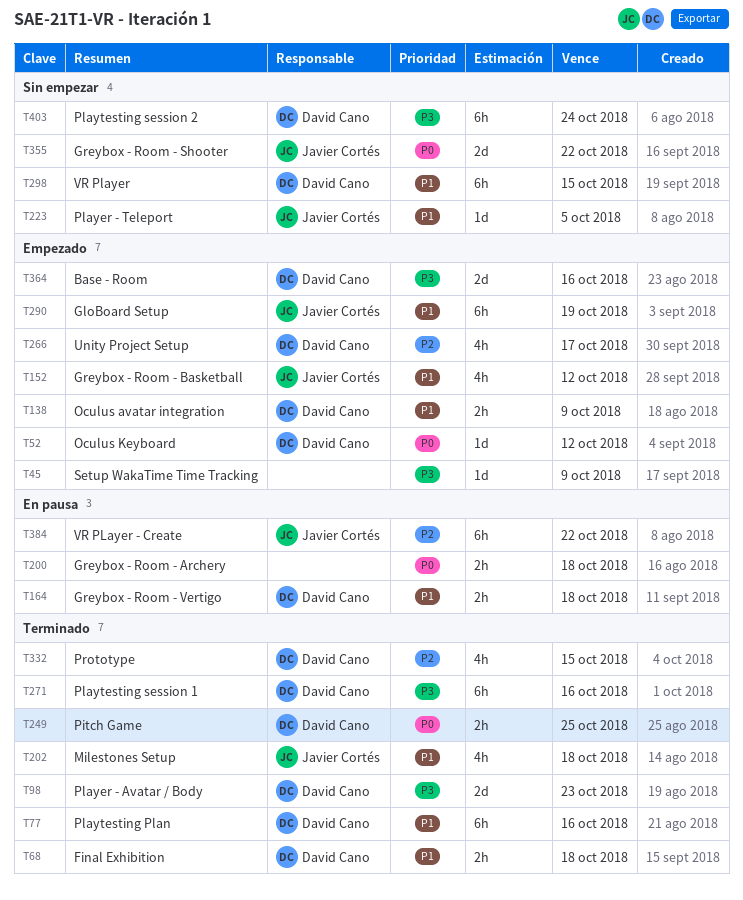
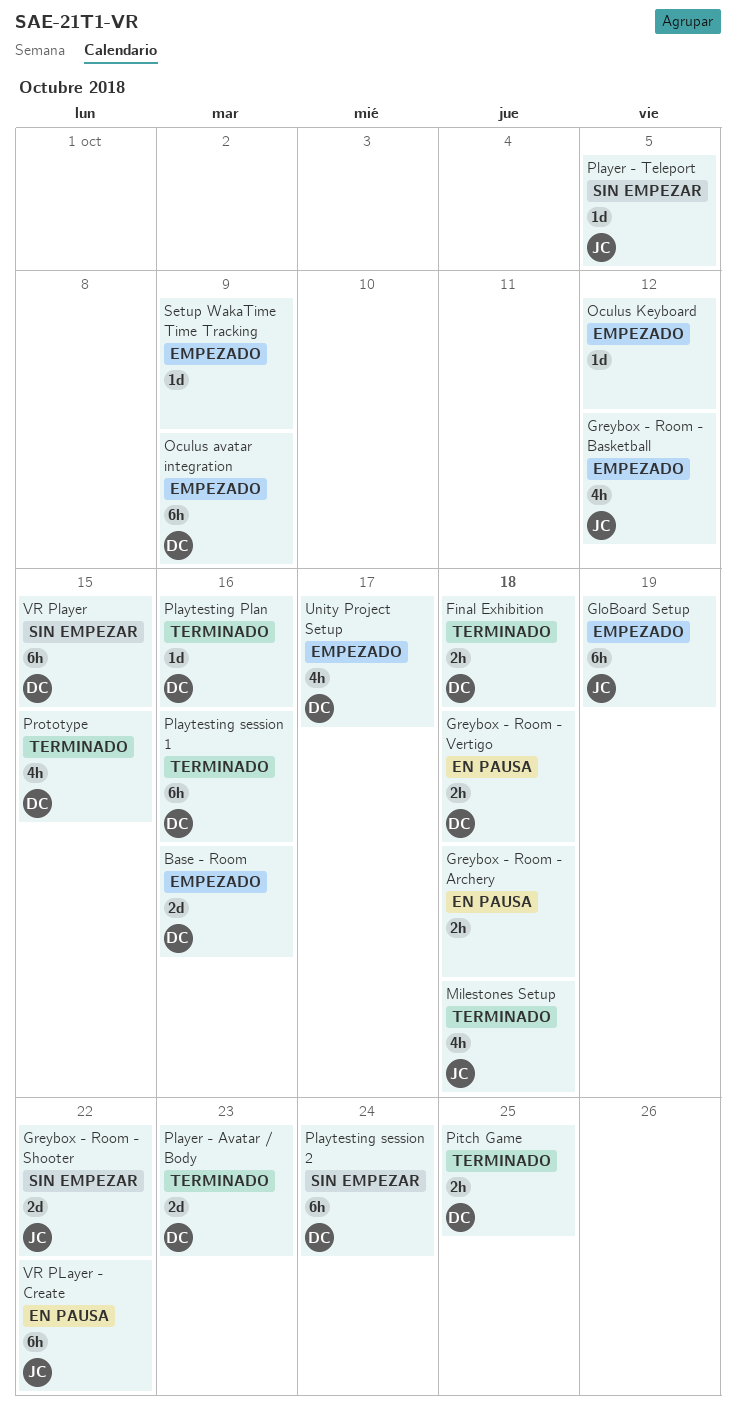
Oculus avatar integration, estimate: 2h -> 6h
Oculus Keyboard, owner: David Cano -> none
Playtesting Plan, estimate: 6h -> 1d

